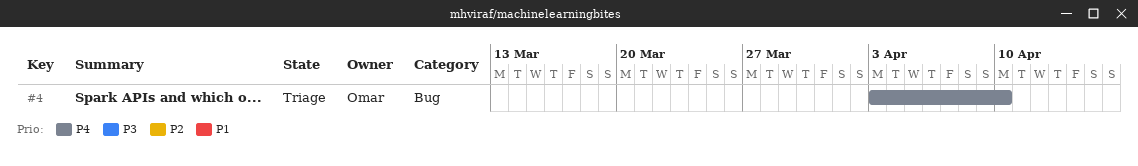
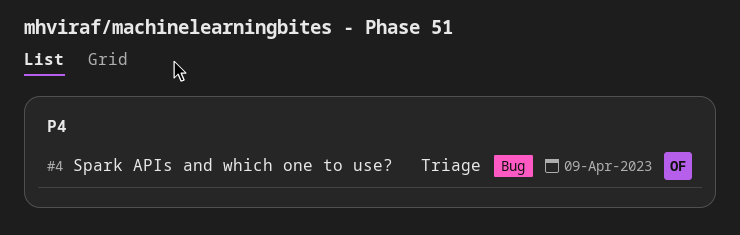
#4, due: Apr 10 -> Apr 9

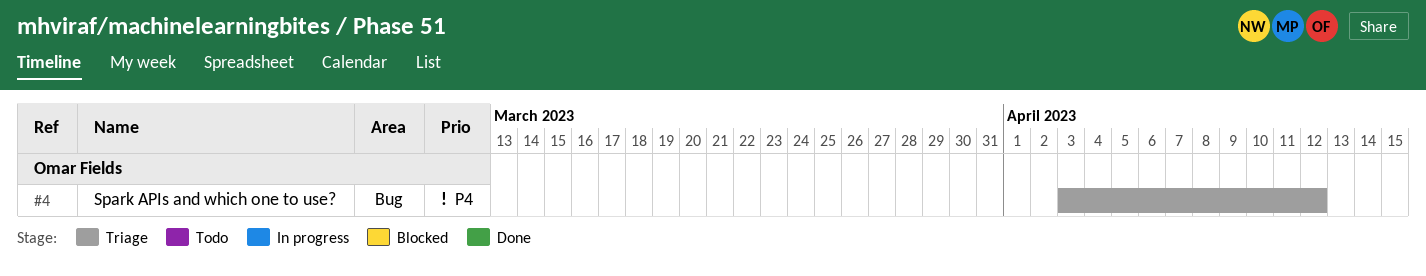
#4, due: Apr 9 -> Apr 12

